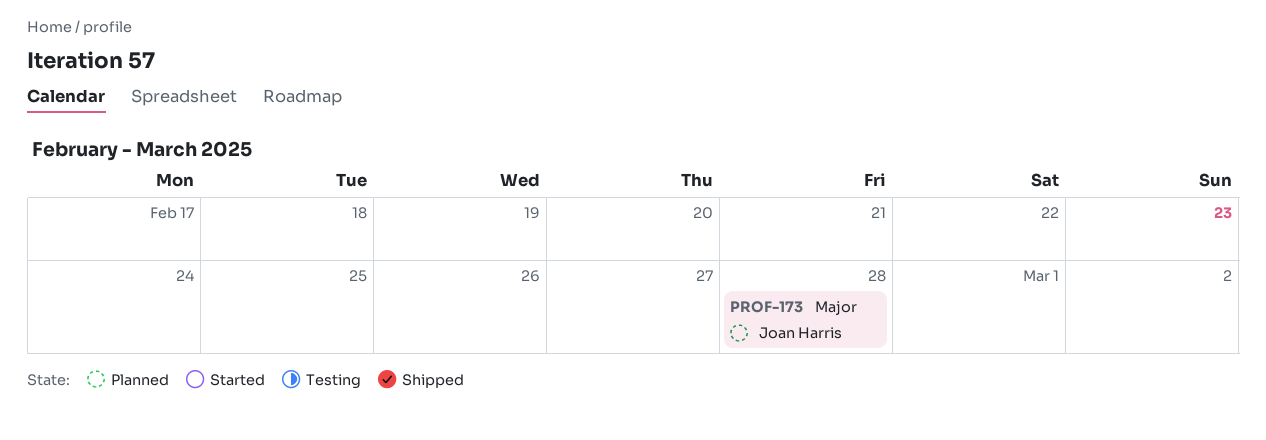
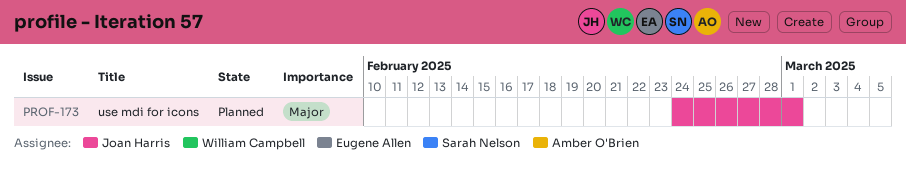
PROF-173, due: Feb 28 -> Mar 1

